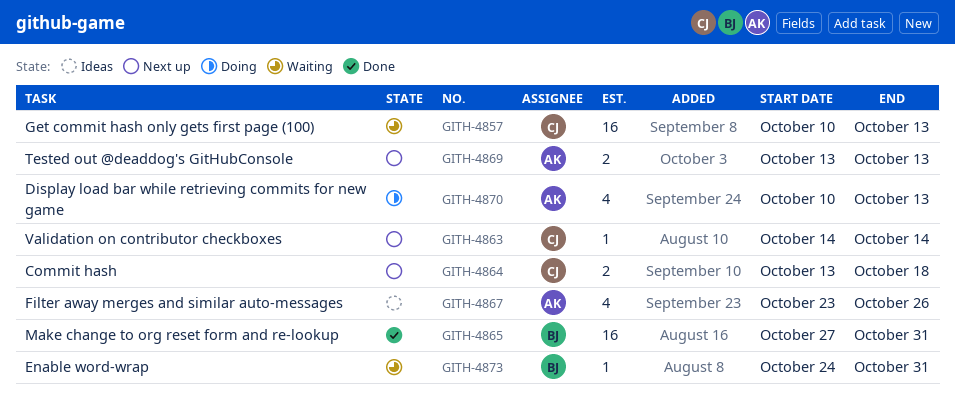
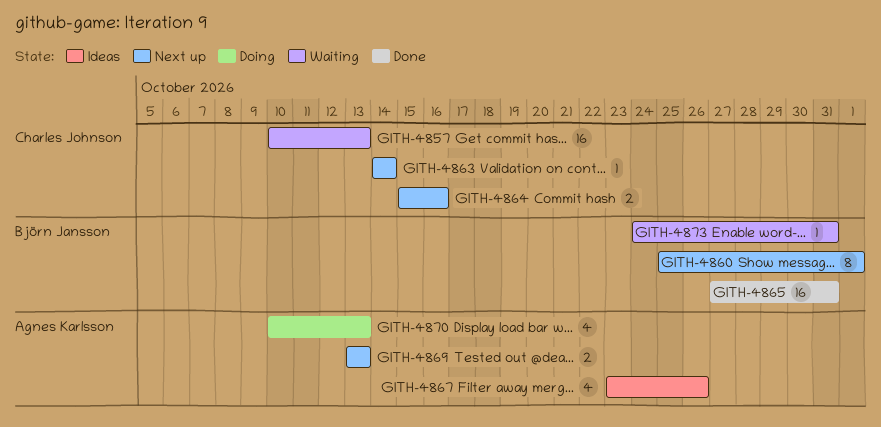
GITH-4860: none -> present
GITH-4864, start: Oct 13 -> Oct 15
GITH-4864, due: Oct 18 -> Oct 16

